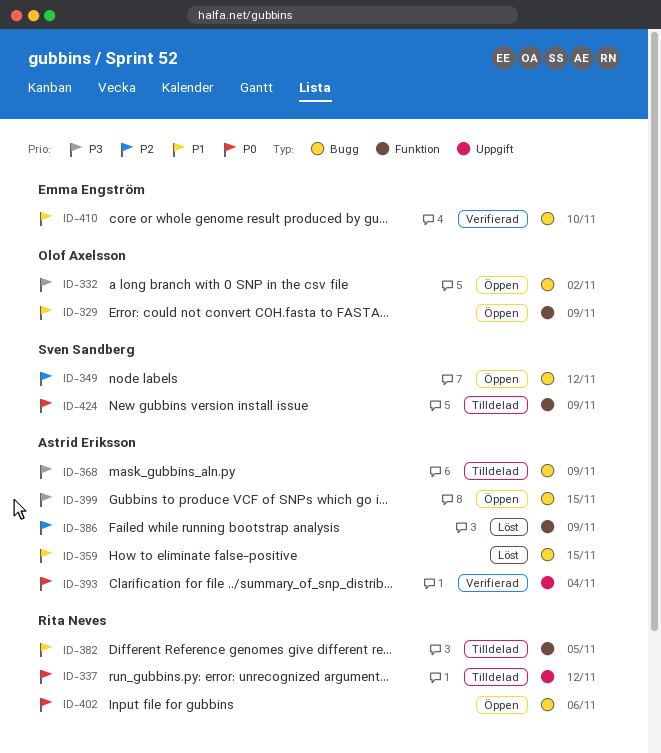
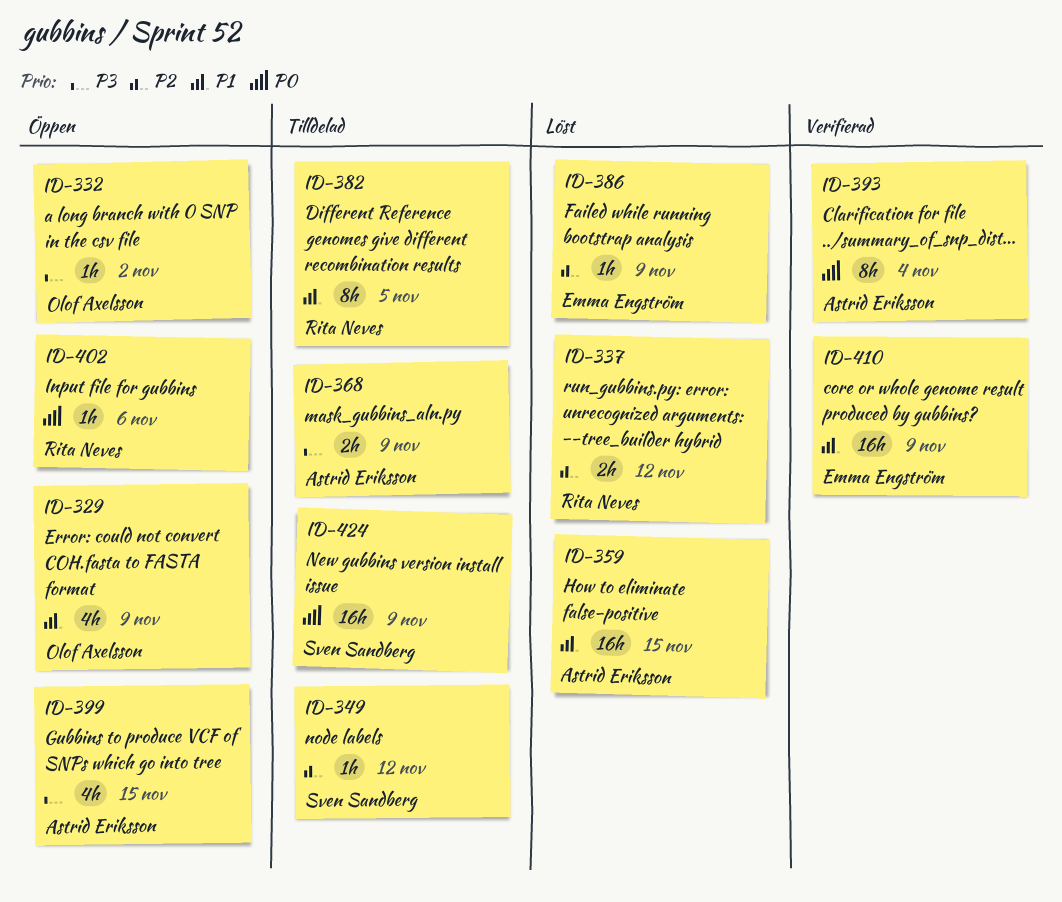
ID-337, status: Tilldelad -> Löst
ID-337, priority: P0 -> P2
ID-349, status: Öppen -> Tilldelad
ID-386, owner: Astrid Eriksson -> Emma Engström
ID-410, due: Nov 10 -> Nov 9

